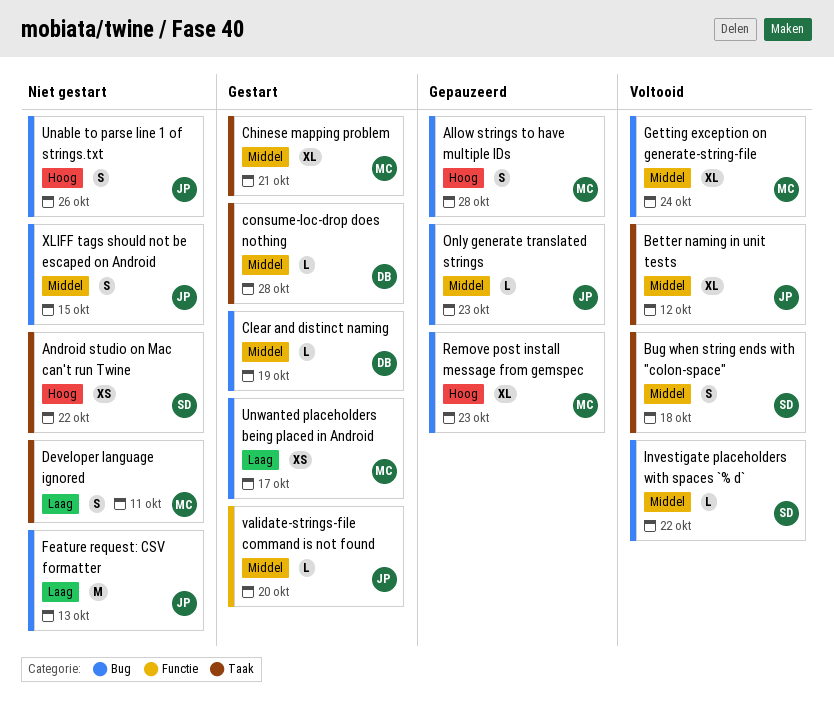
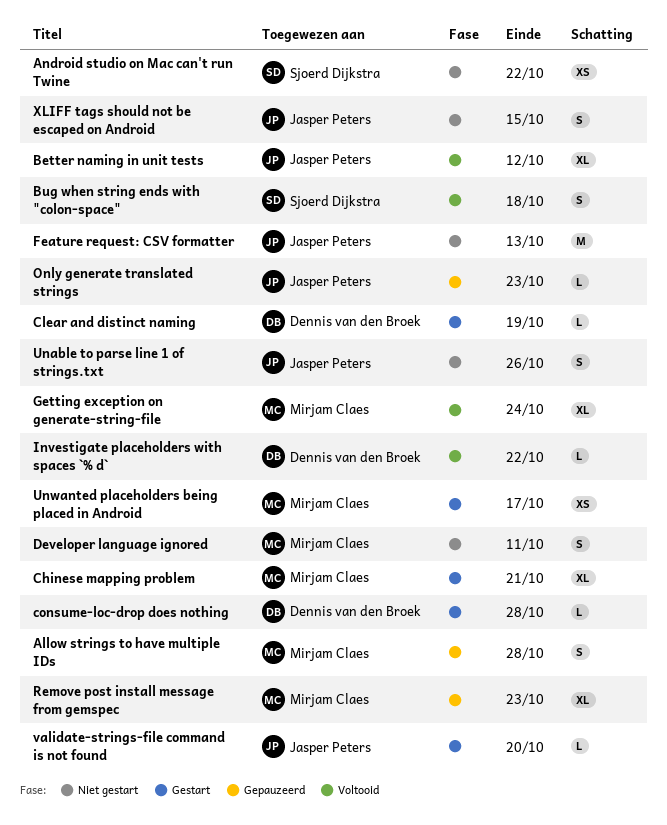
Investigate placeholders with spaces `% d`, owner: Sjoerd Dijkstra -> Dennis van den Broek

